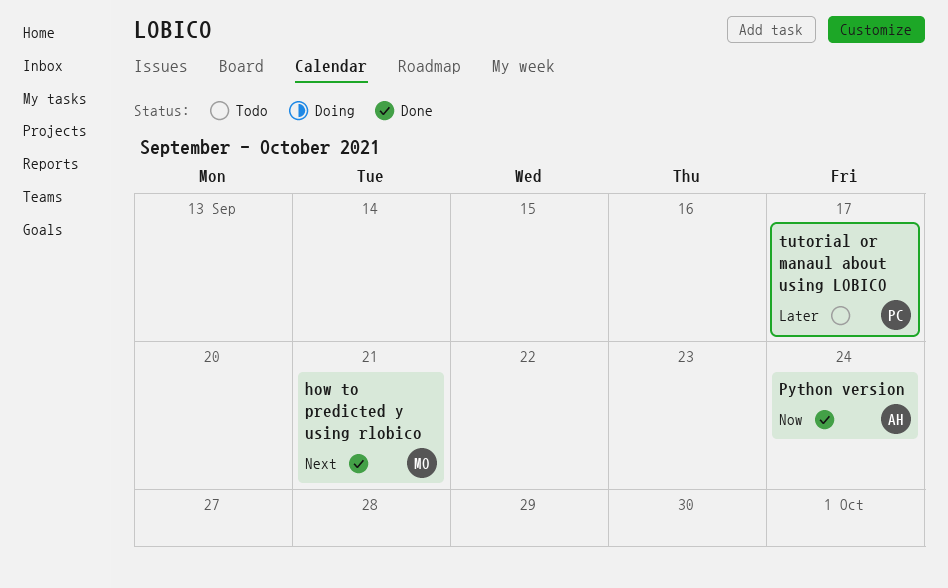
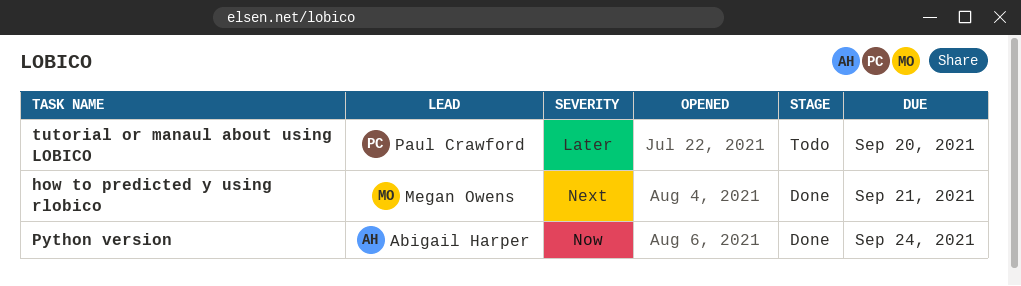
tutorial or manaul about using LOBICO, due: Sep 17 -> Sep 20

